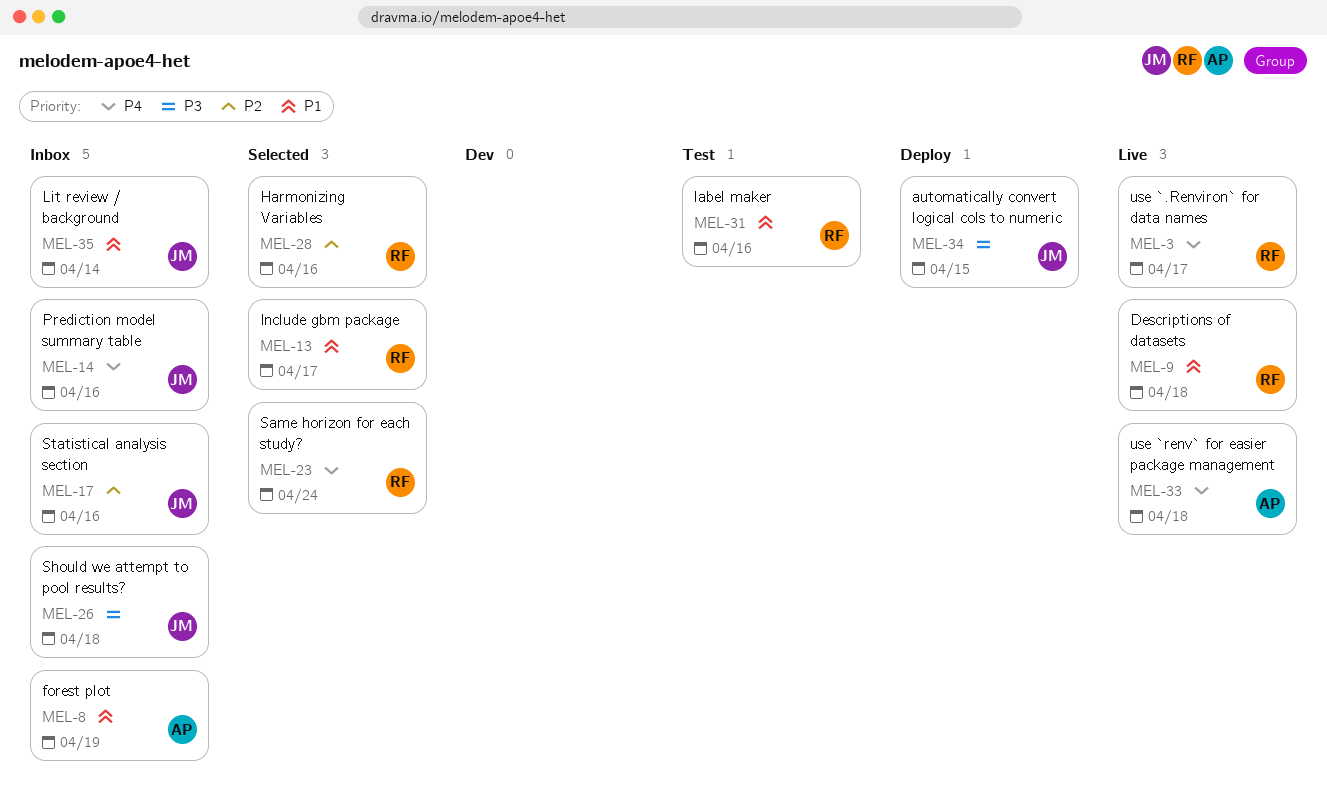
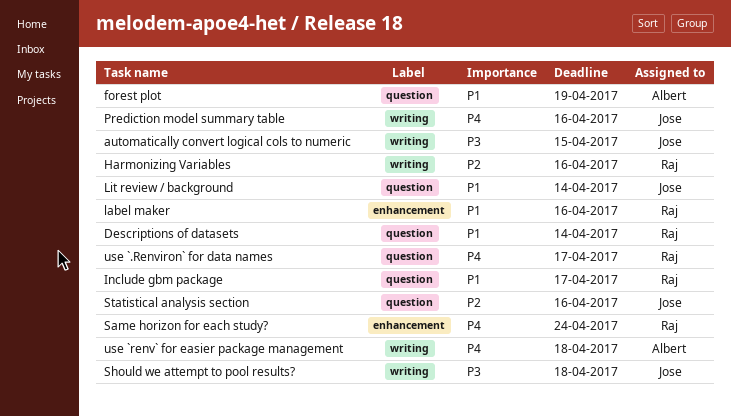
Descriptions of datasets, due: Apr 18 -> Apr 14

